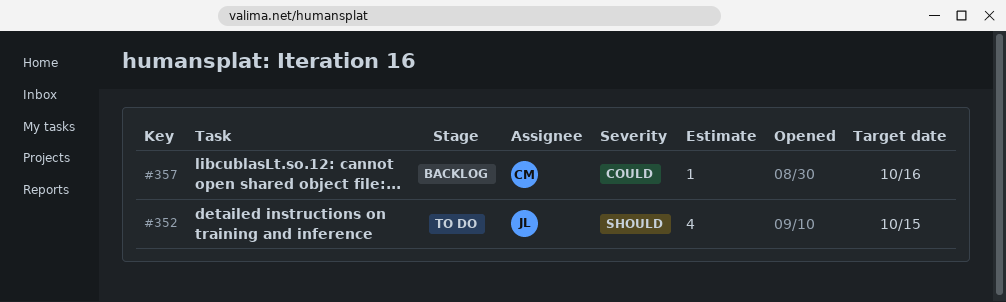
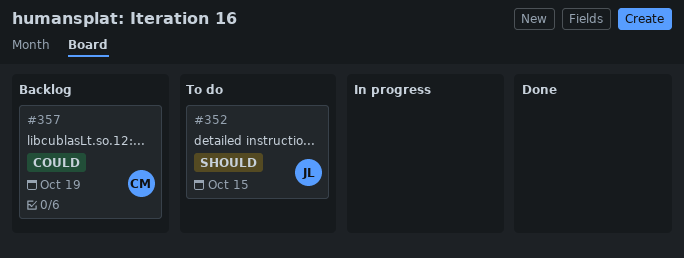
#357, due: Oct 16 -> Oct 19

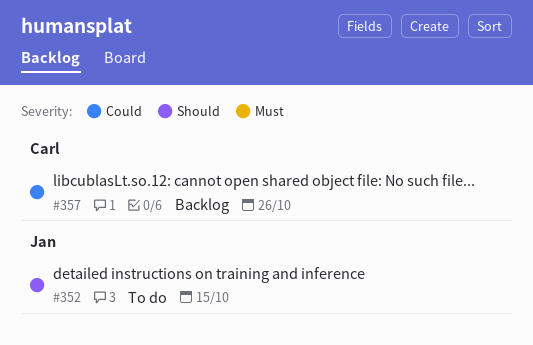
#357, due: Oct 19 -> Oct 26

